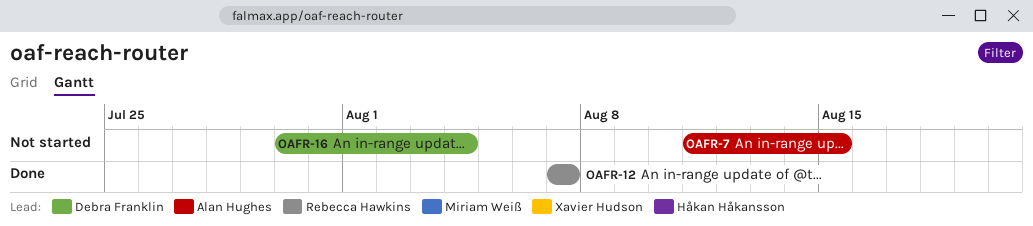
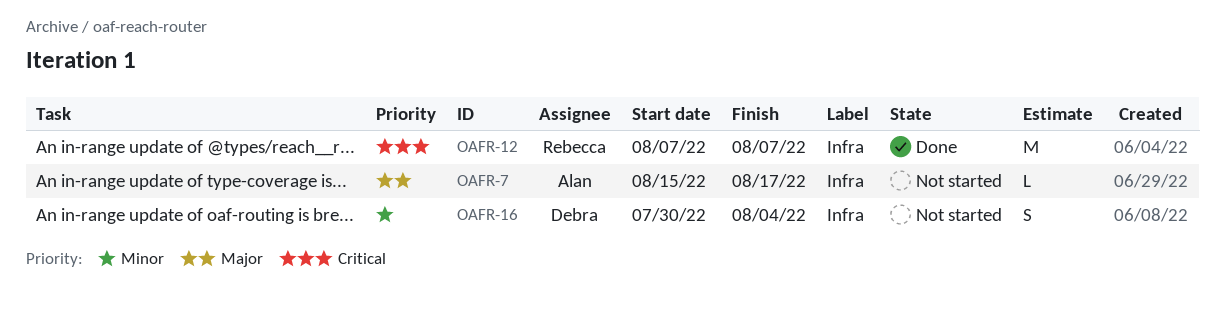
OAFR-7, start: Aug 11 -> Aug 15
OAFR-7, due: Aug 15 -> Aug 17

